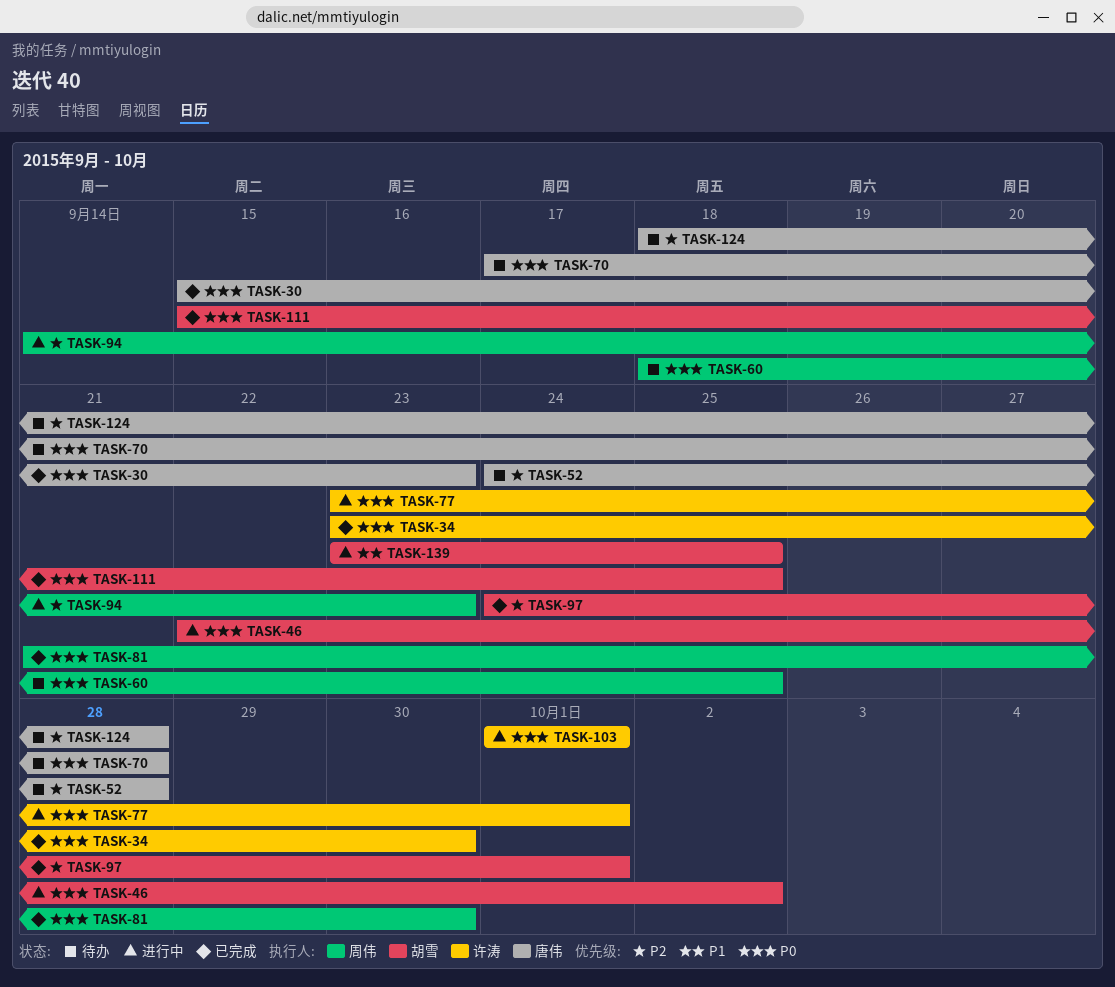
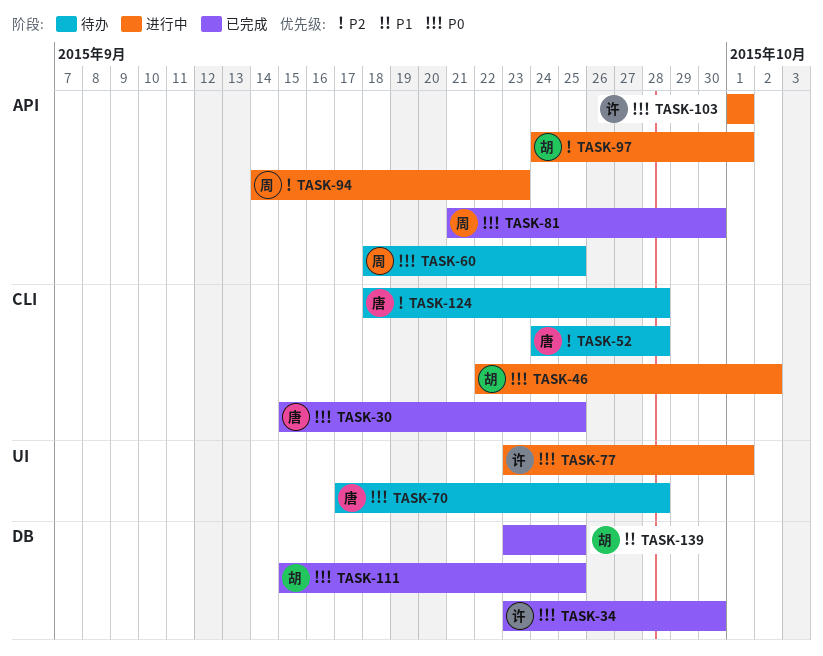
TASK-30, due: Sep 23 -> Sep 25
TASK-97, status: 已完成 -> 进行中
TASK-139, status: 进行中 -> 已完成

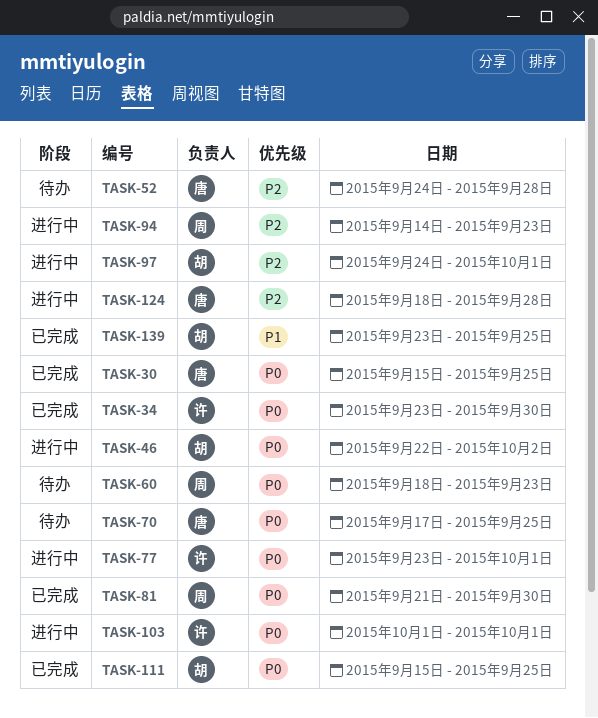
TASK-60, due: Sep 25 -> Sep 23
TASK-70, due: Sep 28 -> Sep 25
TASK-124, status: 待办 -> 进行中

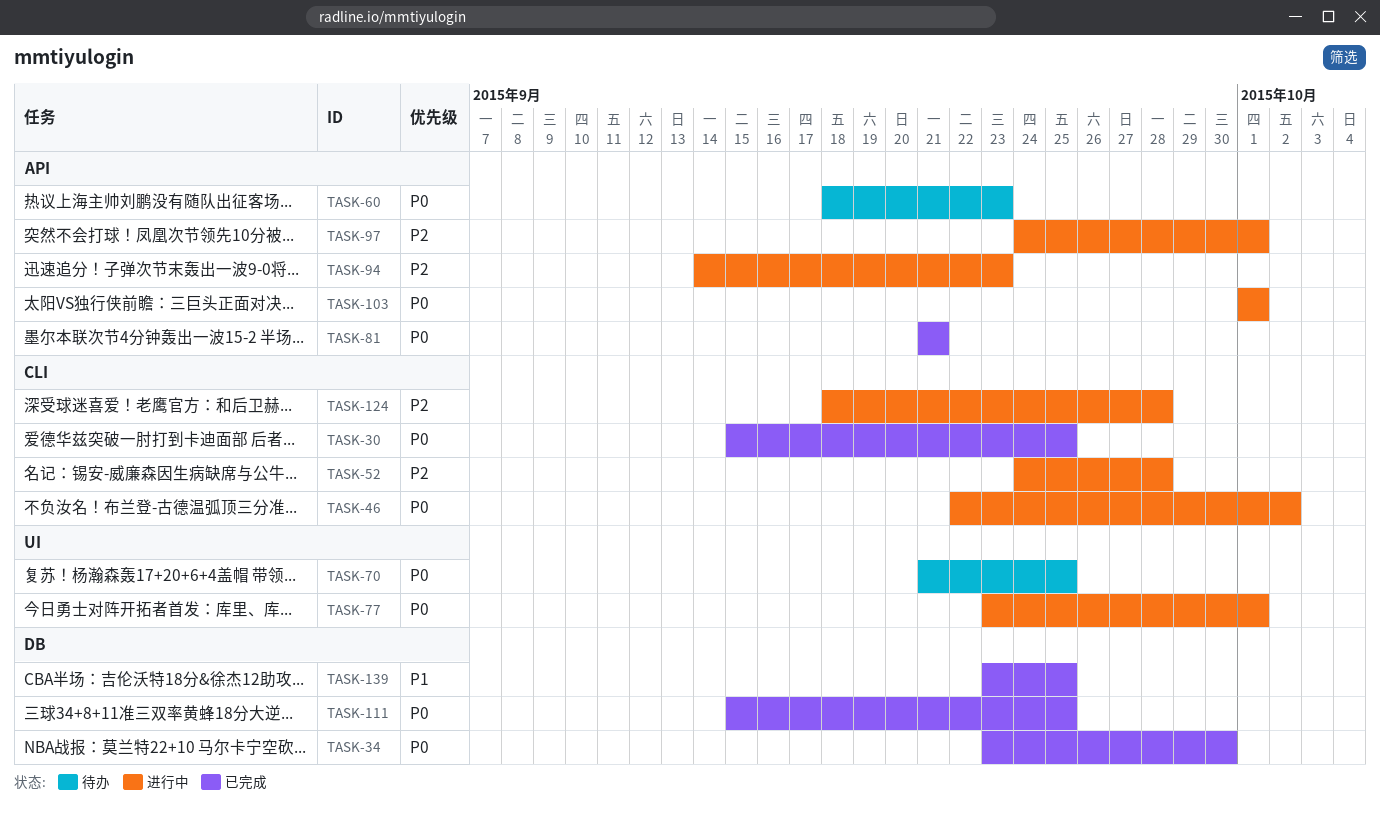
TASK-52, status: 待办 -> 进行中
TASK-70, start: Sep 17 -> Sep 21
TASK-81, due: Sep 30 -> Sep 21

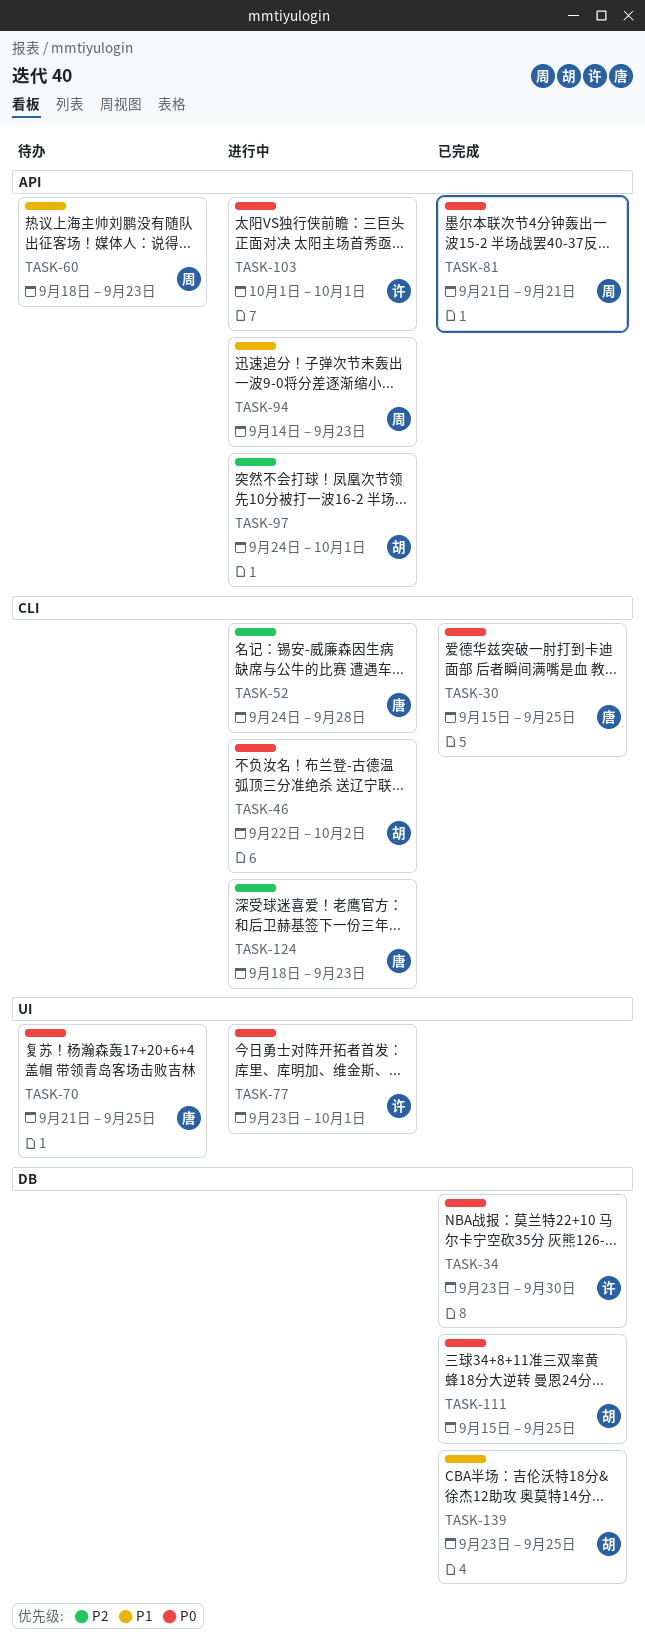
TASK-60, priority: P0 -> P1
TASK-94, priority: P2 -> P1
TASK-124, due: Sep 28 -> Sep 23

